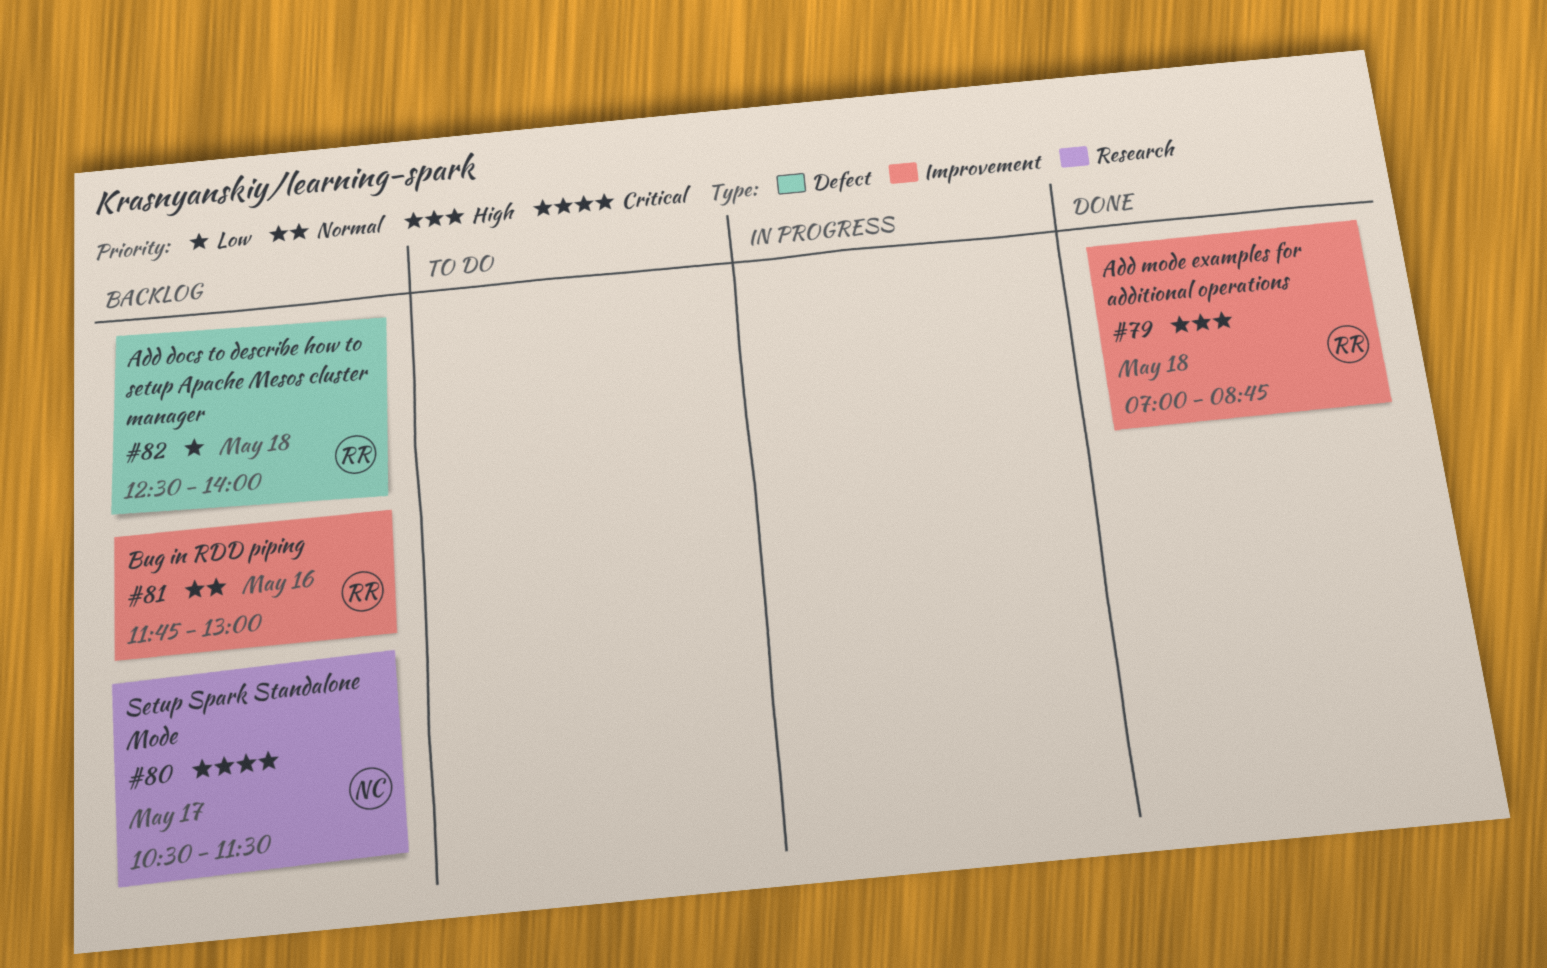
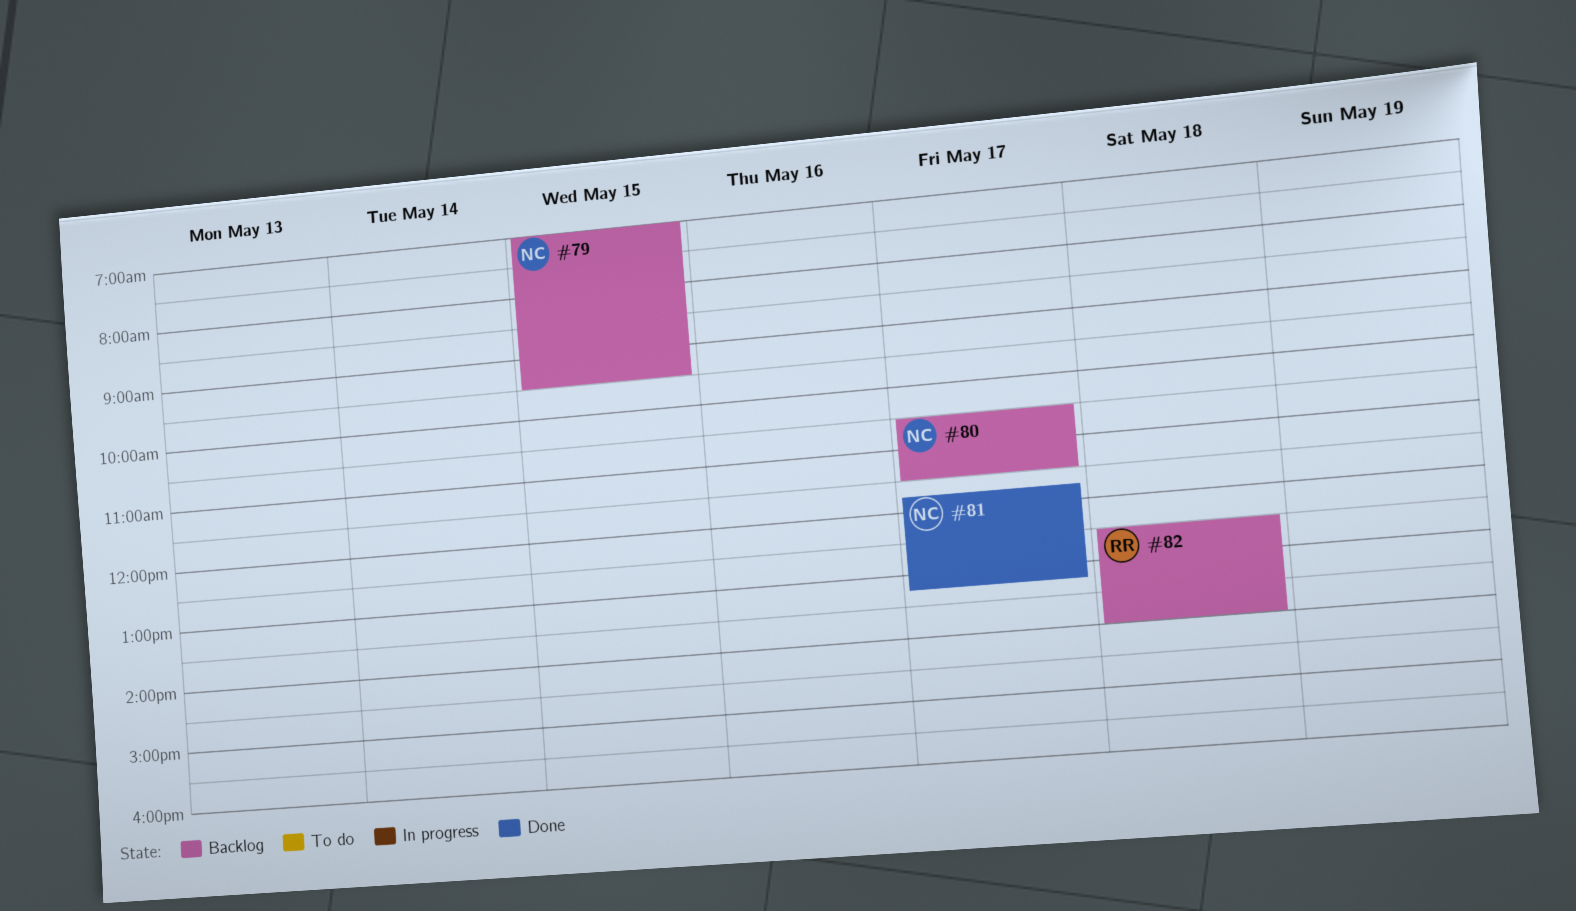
#79, status: Done -> Backlog
#79, owner: RR -> NC
#79, day: May 18 -> May 15
#79, ends: 08:45 -> 09:30
#81, status: Backlog -> Done
#81, owner: RR -> NC
#81, day: May 16 -> May 17
#81, ends: 13:00 -> 13:15

